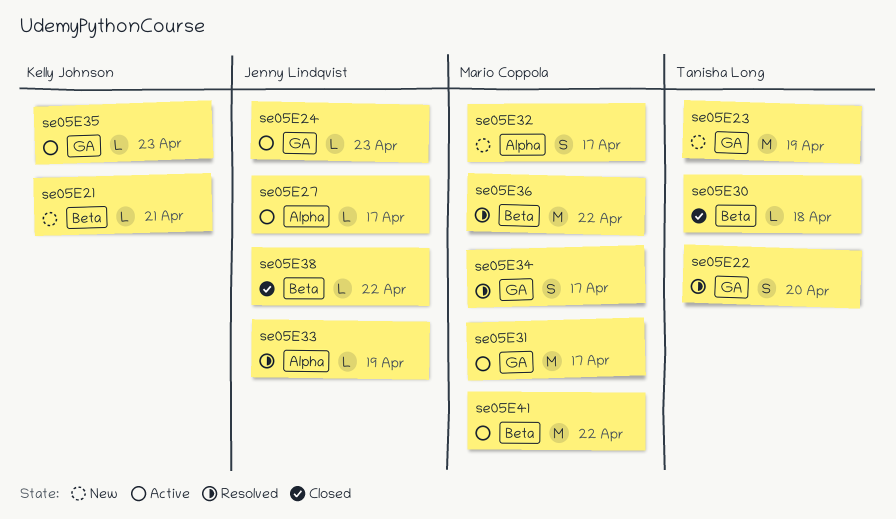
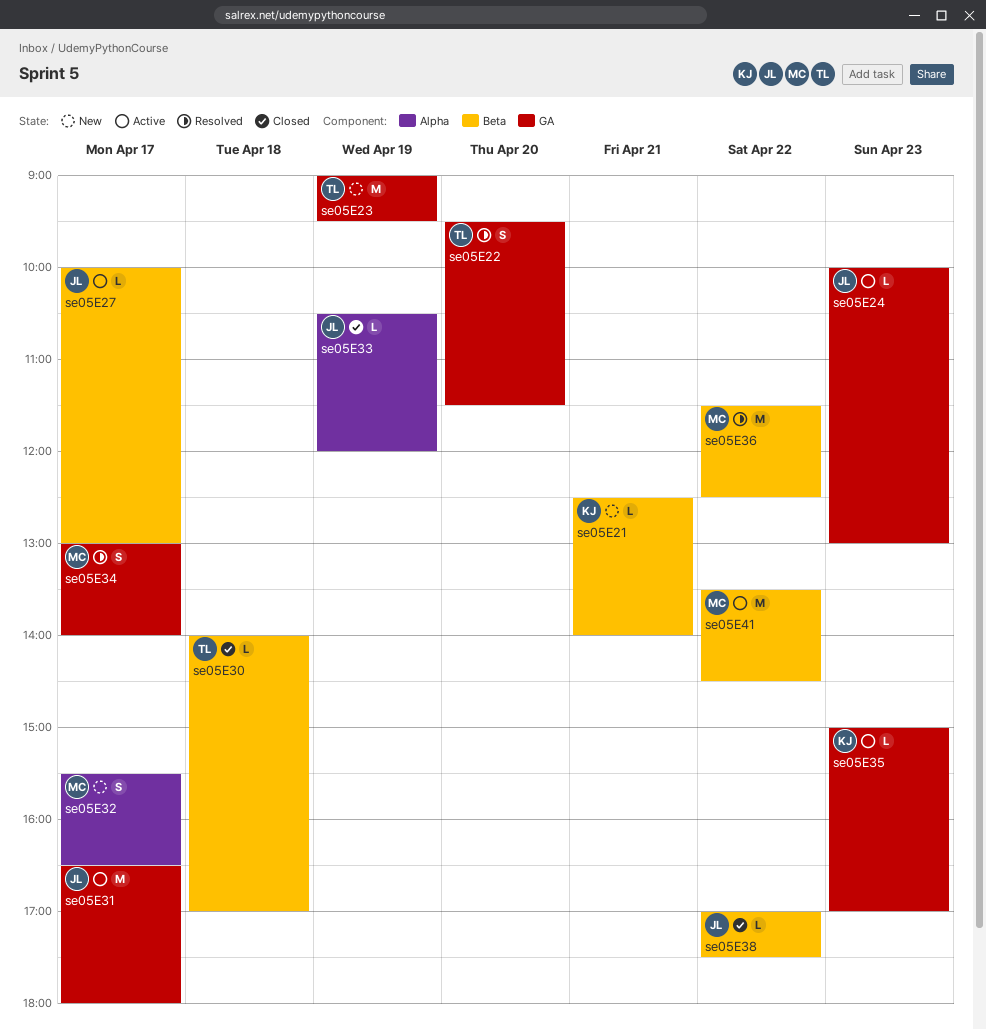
se05E27, label: Alpha -> Beta
se05E31, owner: Mario Coppola -> Jenny Lindqvist
se05E33, status: Resolved -> Closed

